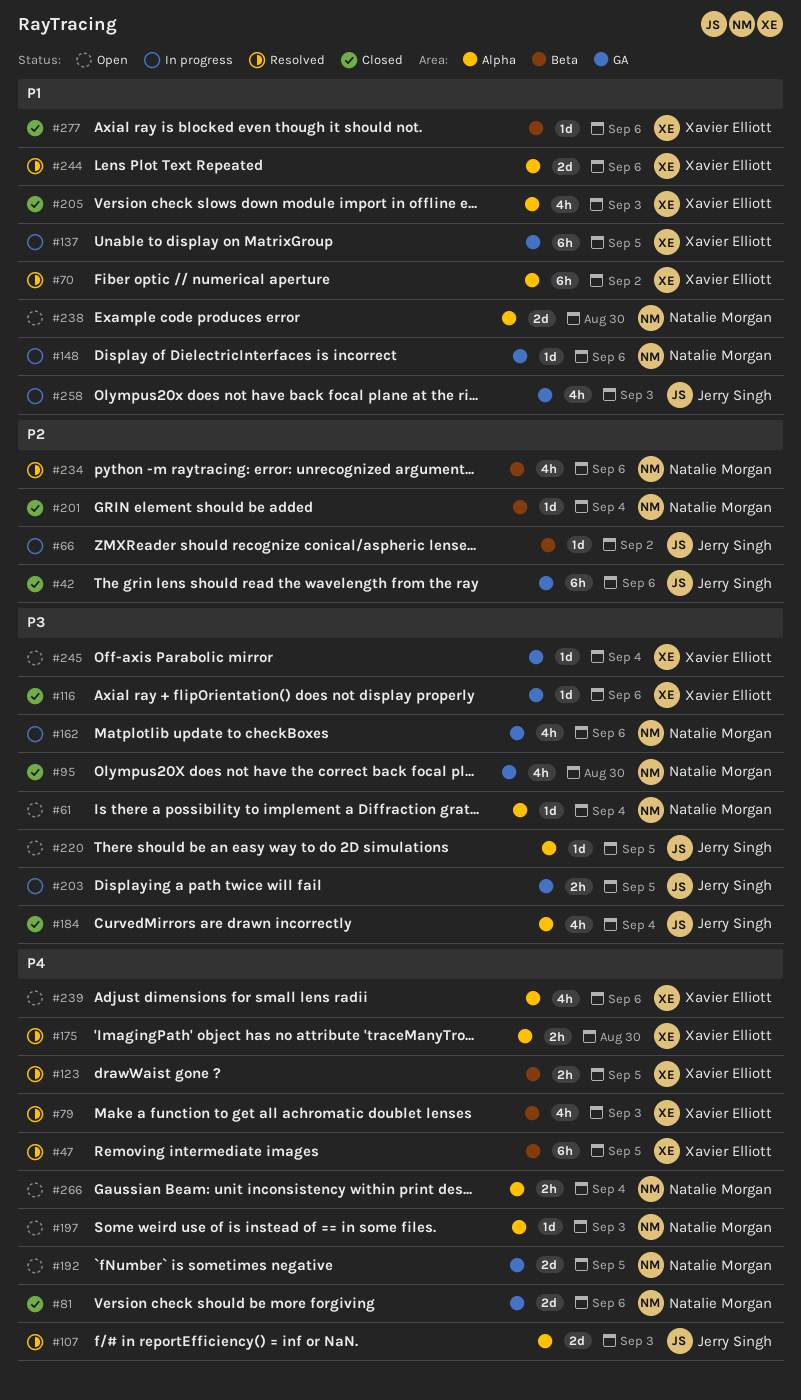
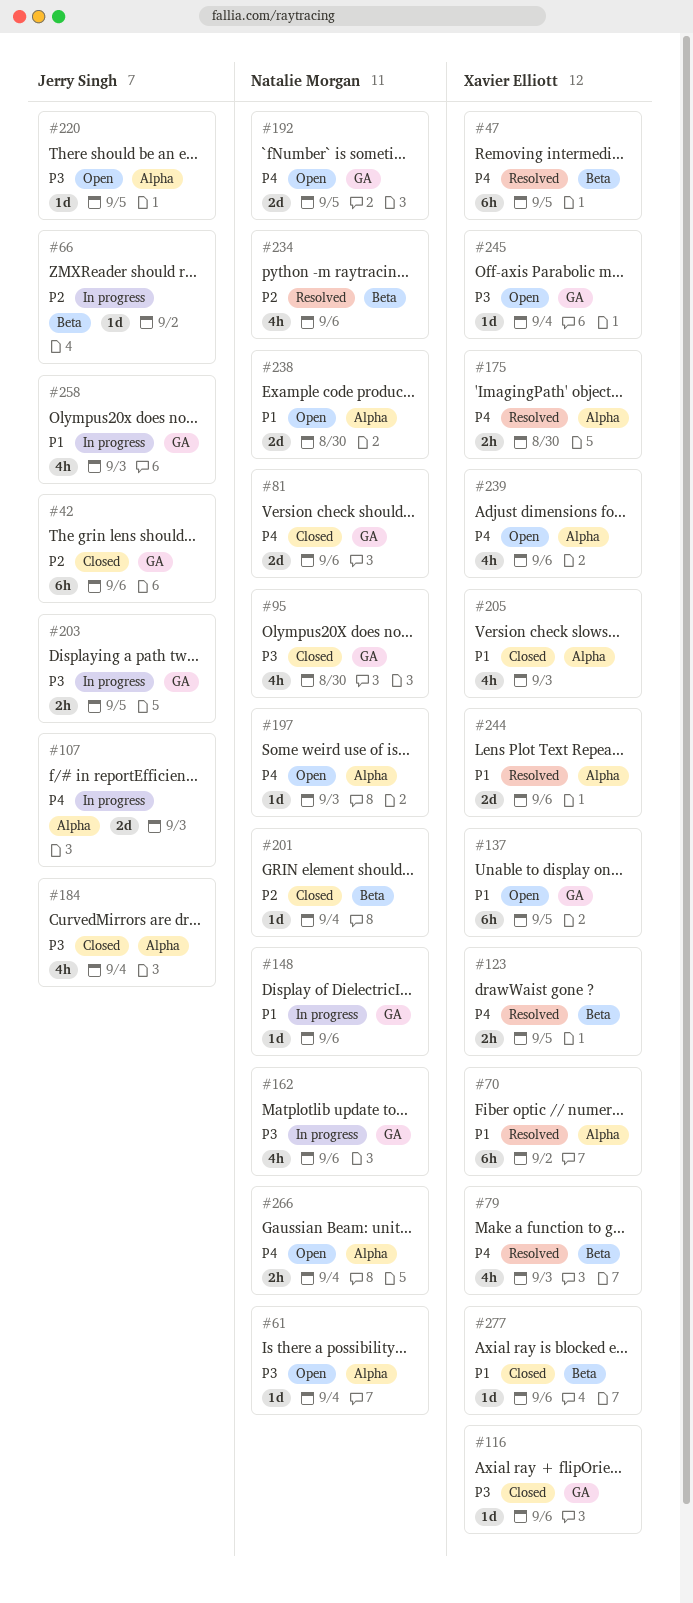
#107, status: Resolved -> In progress
#137, status: In progress -> Open

